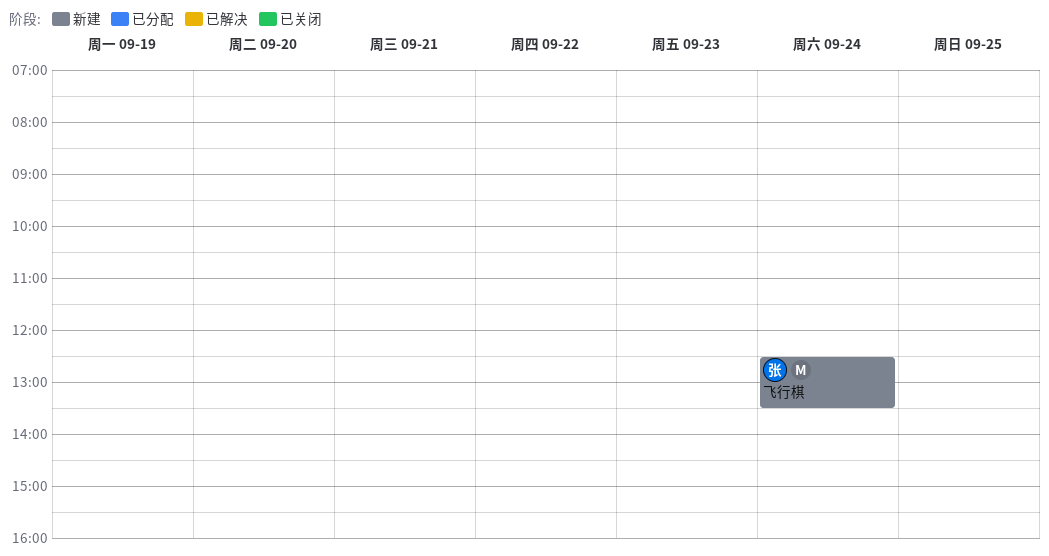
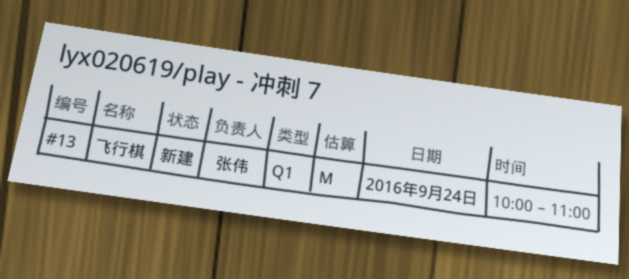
飞行棋, begins: 12:30 -> 10:00
飞行棋, ends: 13:30 -> 11:00

